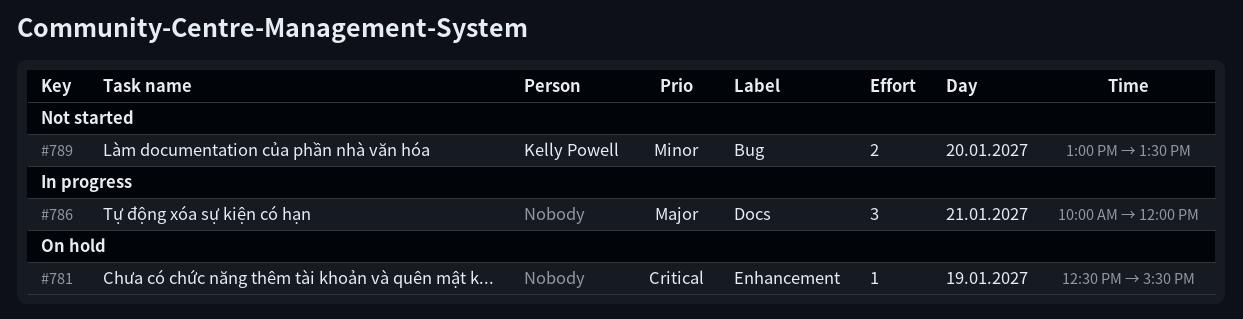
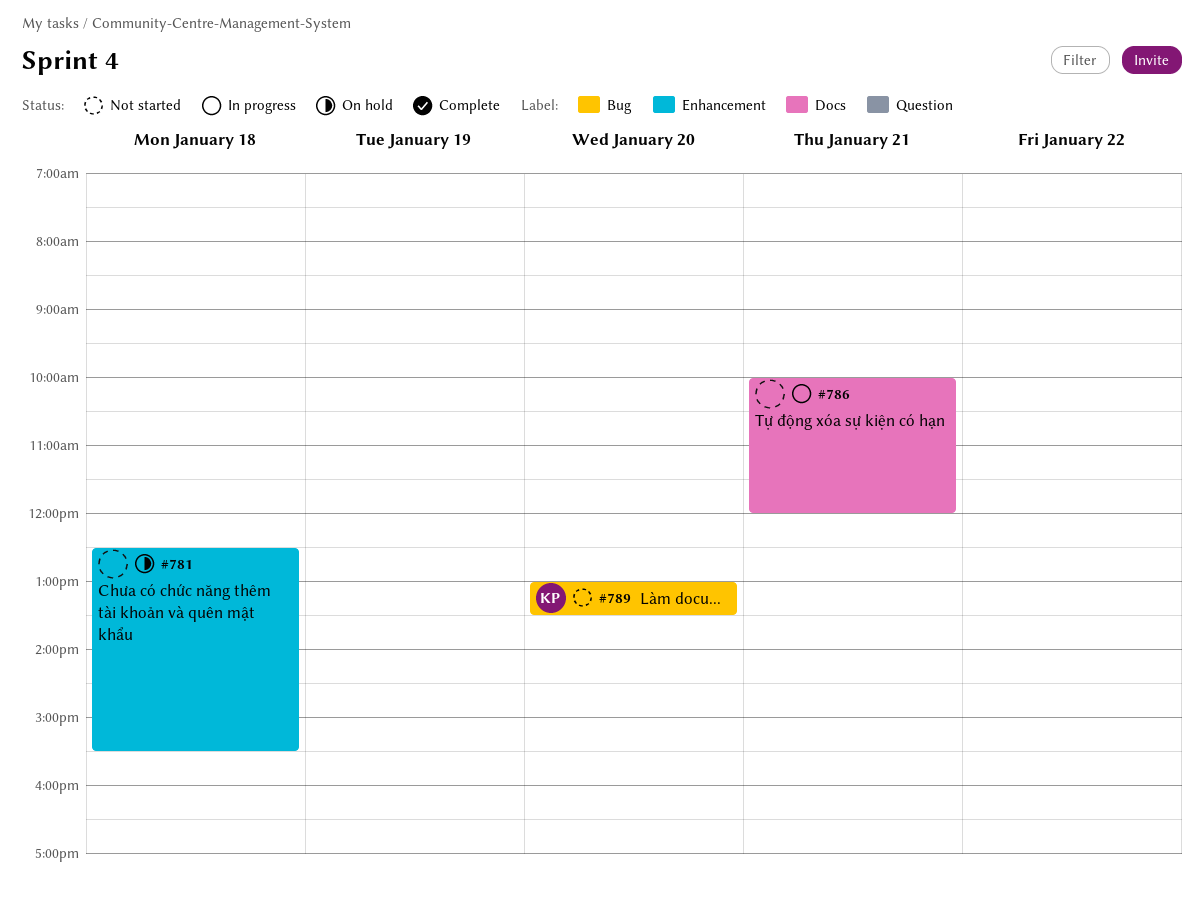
#781, day: Jan 19 -> Jan 18

